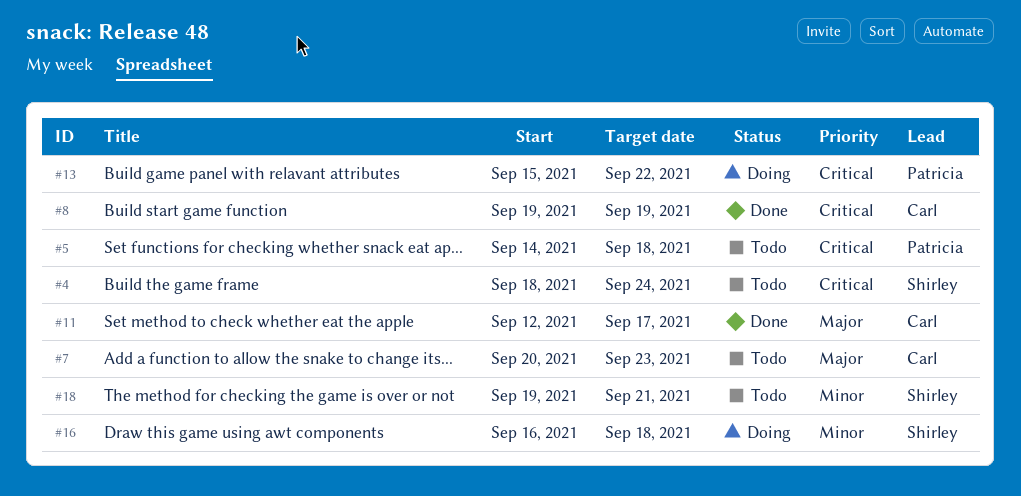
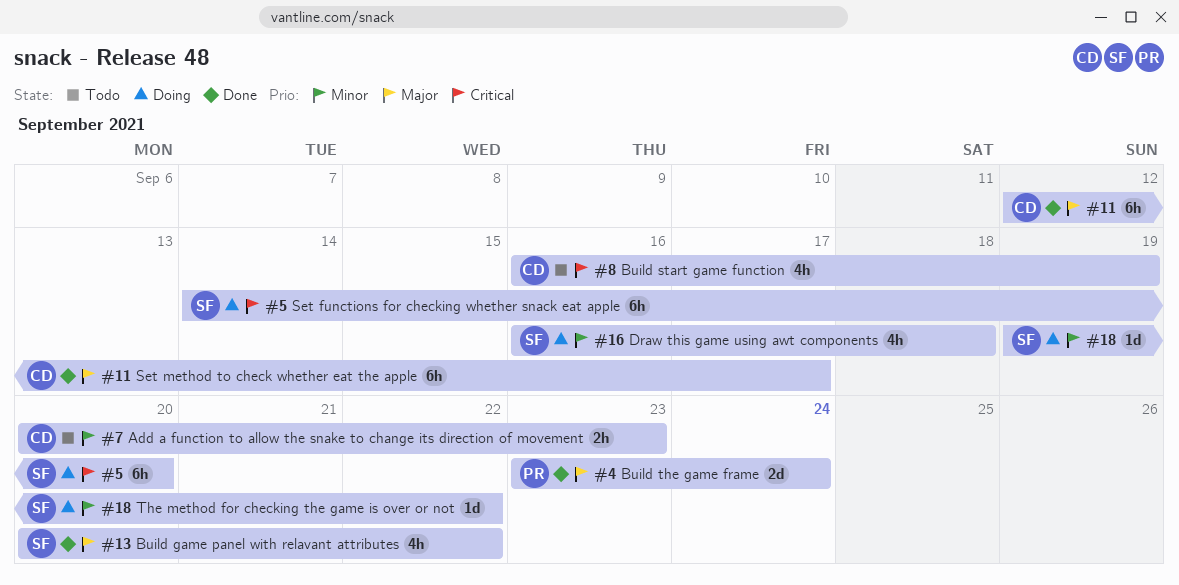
#4, status: Todo -> Done
#4, owner: Shirley -> Patricia
#4, priority: Critical -> Major
#4, start: Sep 18 -> Sep 23
#5, status: Todo -> Doing
#5, owner: Patricia -> Shirley
#5, due: Sep 18 -> Sep 20
#7, priority: Major -> Minor
#8, status: Done -> Todo
#8, start: Sep 19 -> Sep 16
#13, status: Doing -> Done
#13, owner: Patricia -> Shirley
#13, priority: Critical -> Major
#13, start: Sep 15 -> Sep 20
#18, status: Todo -> Doing
#18, due: Sep 21 -> Sep 22

